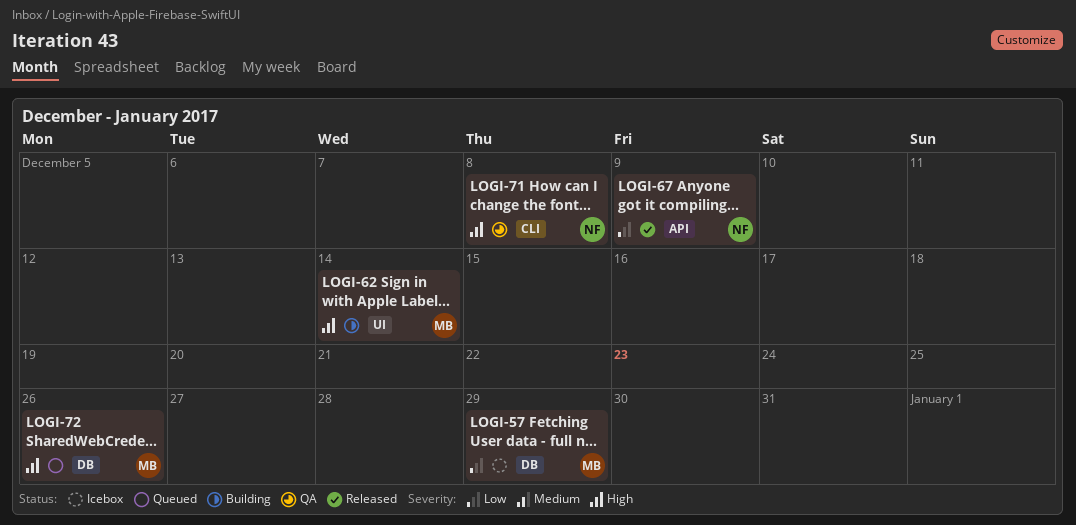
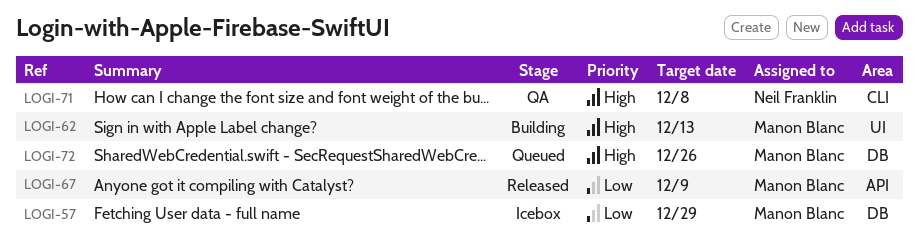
LOGI-62, due: Dec 14 -> Dec 13
LOGI-67, owner: Neil Franklin -> Manon Blanc

